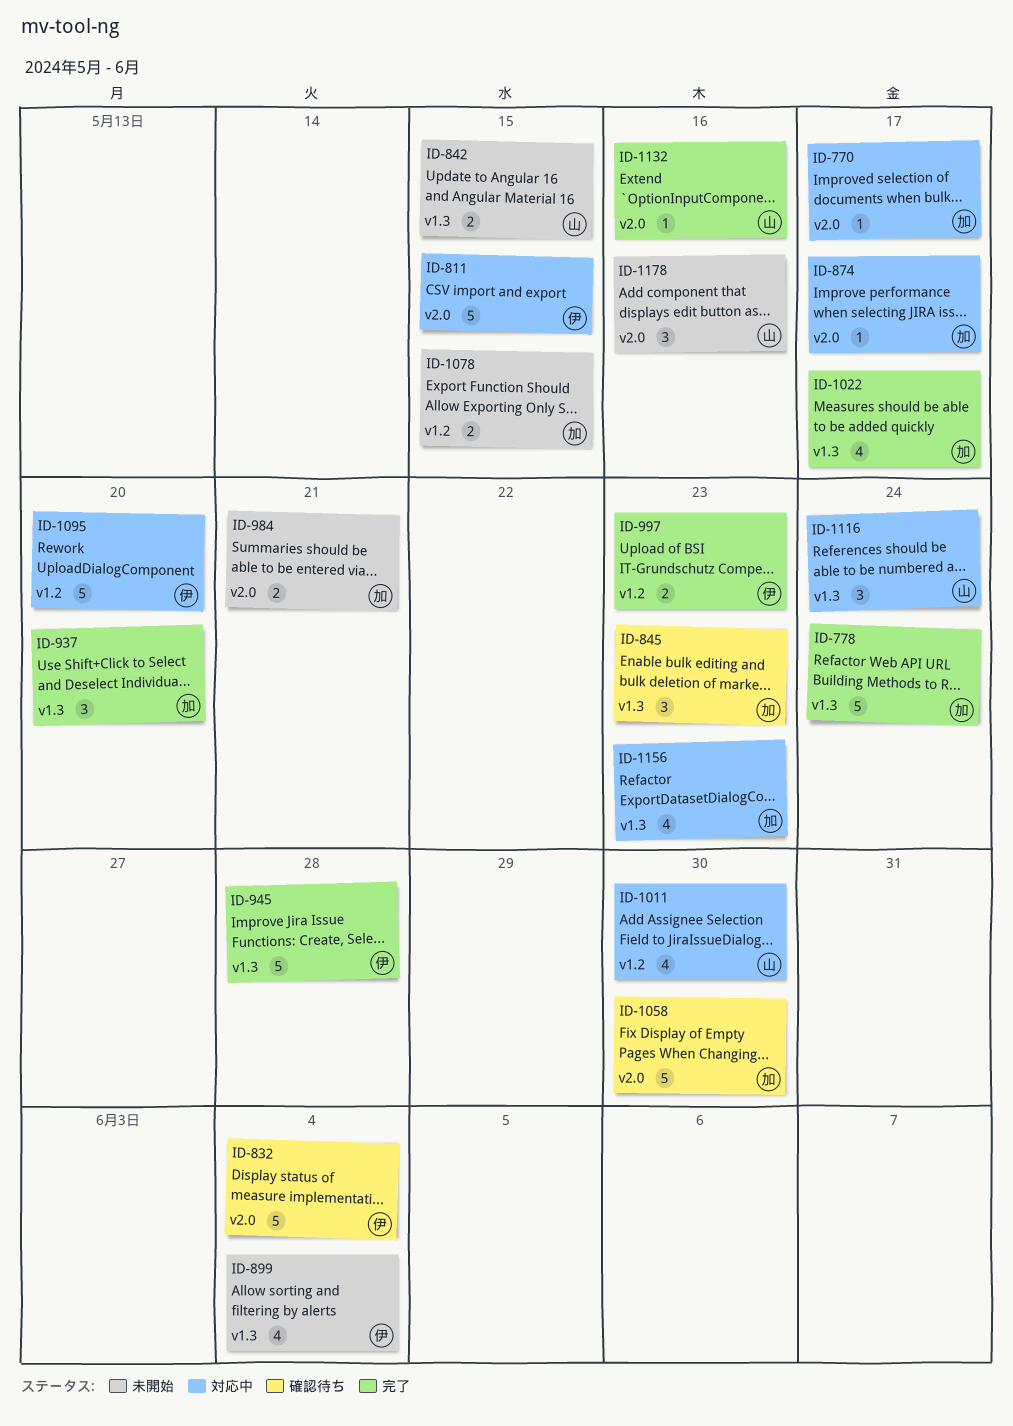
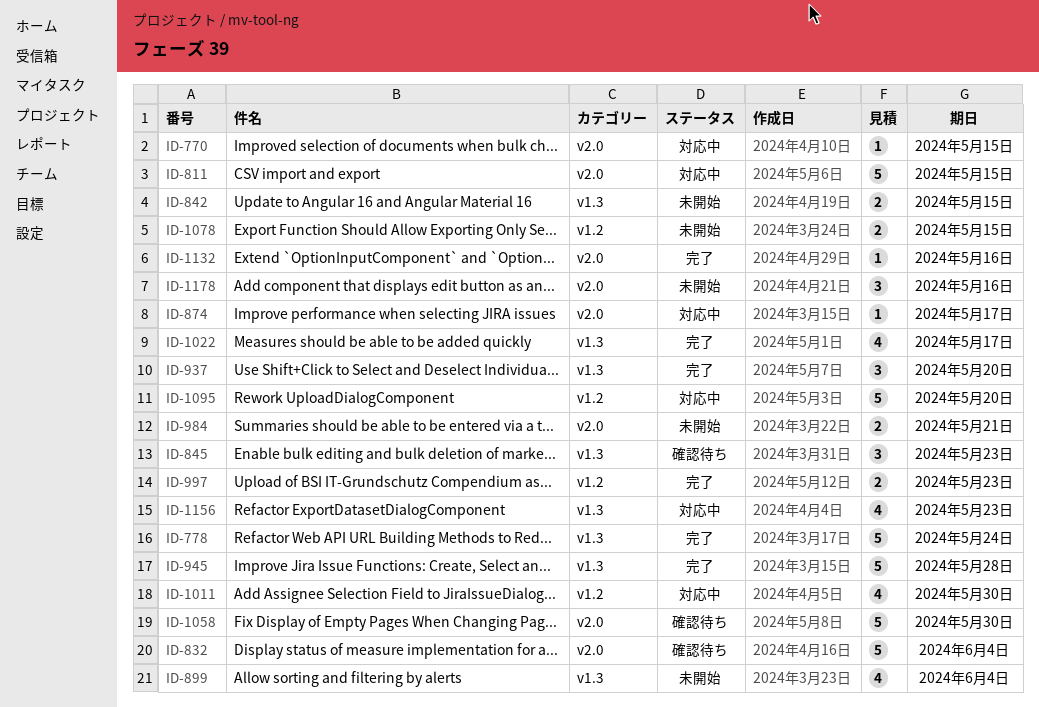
ID-770, due: May 17 -> May 15
ID-1116: present -> none

